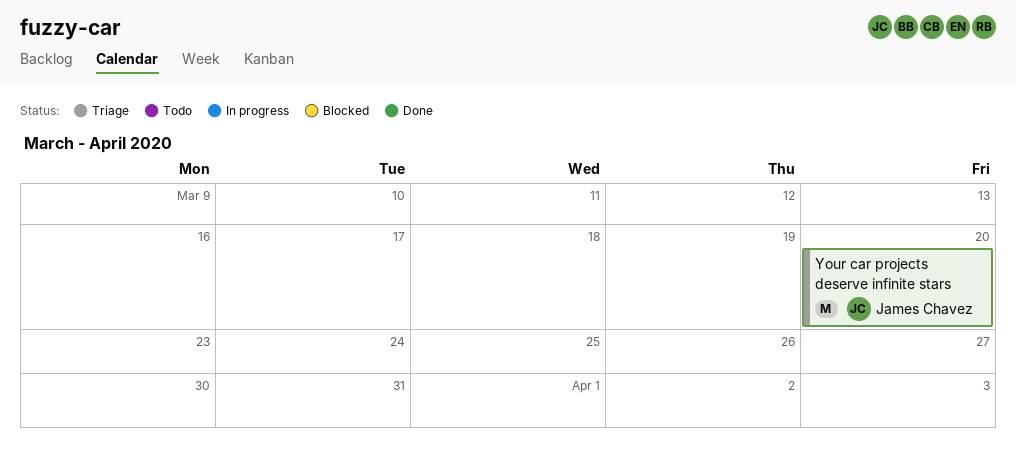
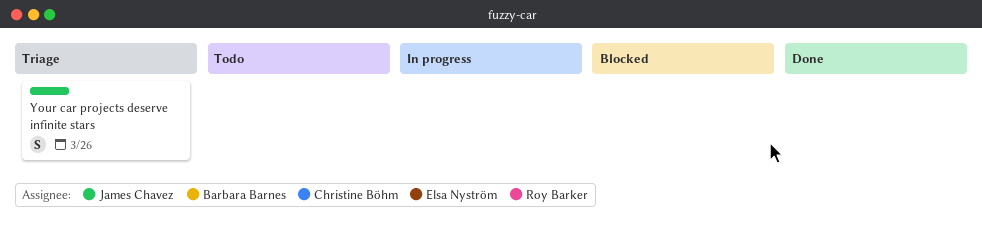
Your car projects deserve infinite stars, estimate: M -> S
Your car projects deserve infinite stars, due: Mar 20 -> Mar 26

